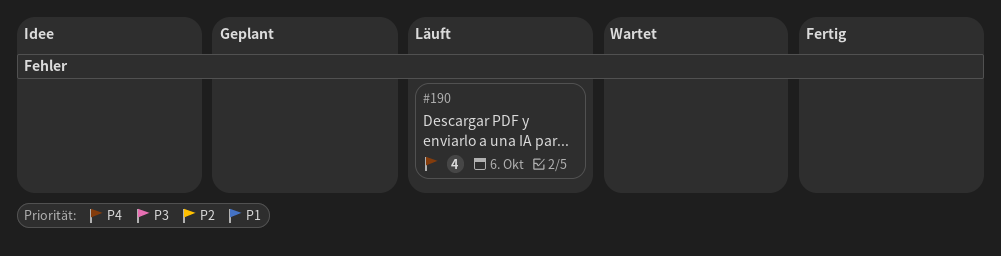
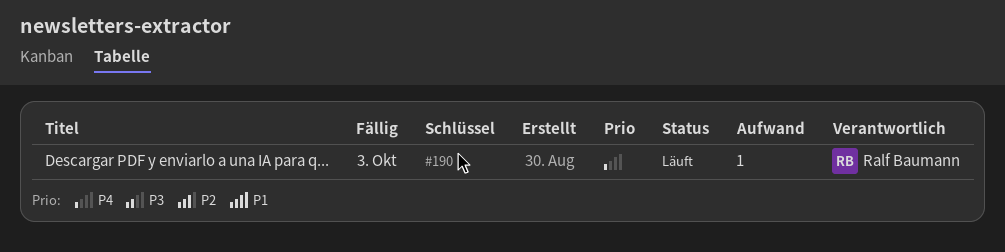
#190, estimate: 4 -> 1
#190, due: Oct 6 -> Oct 3

